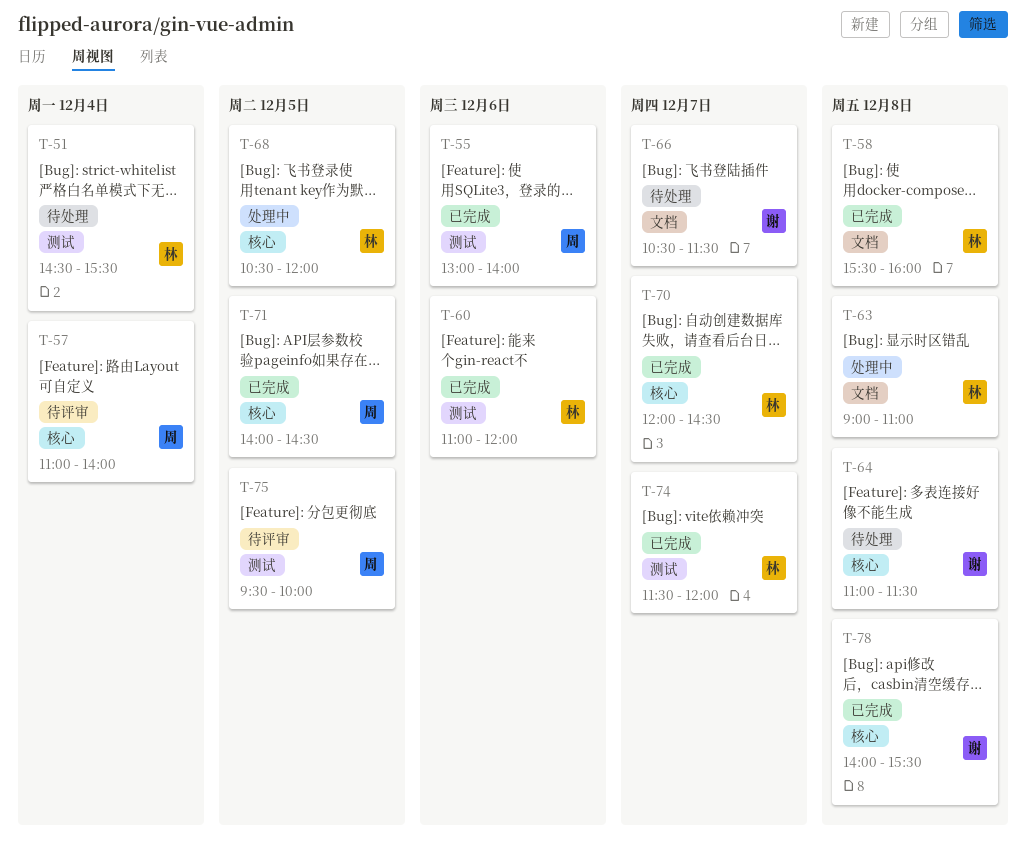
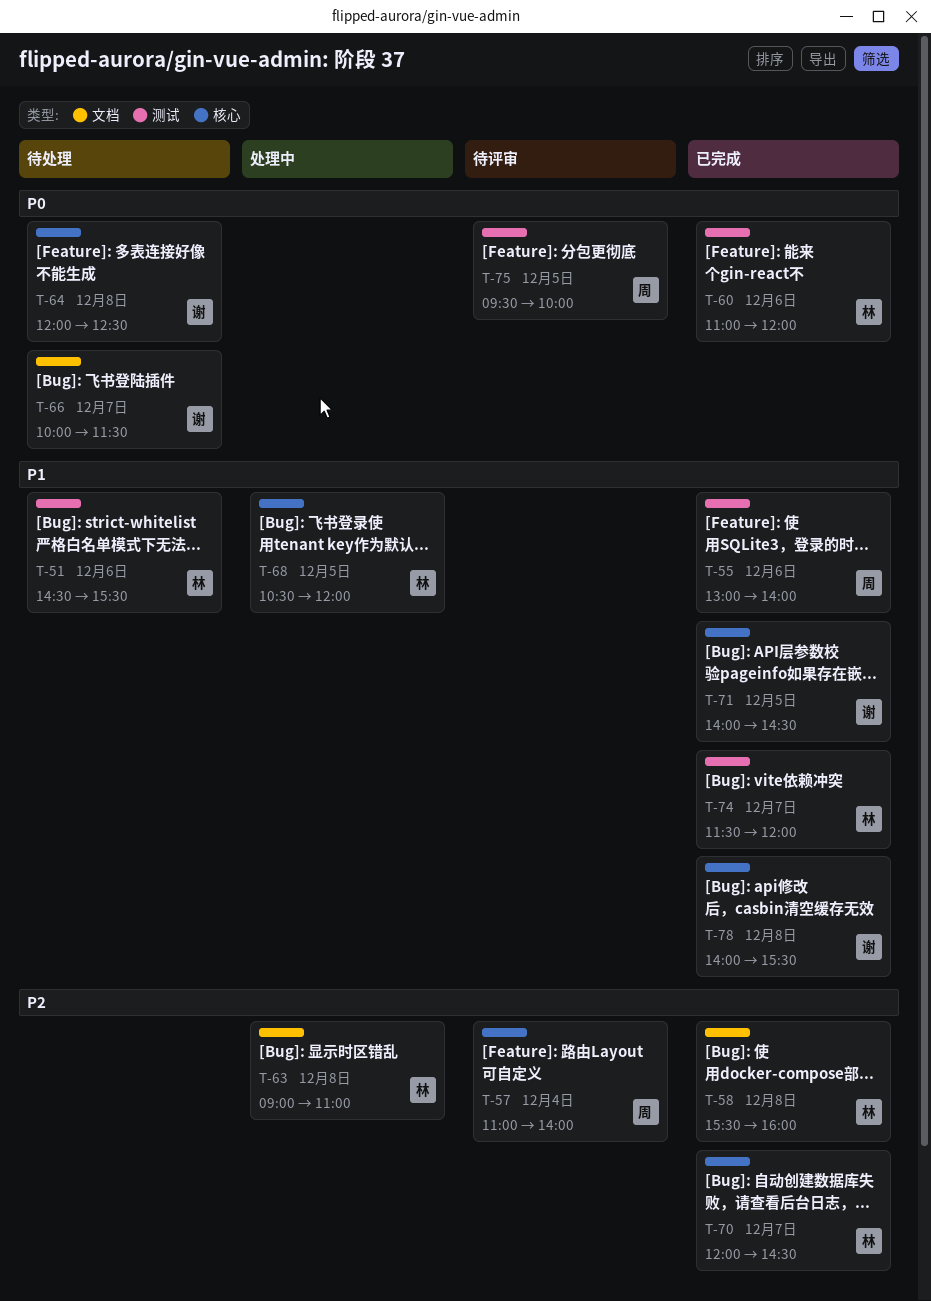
T-51, day: Dec 4 -> Dec 6
T-64, begins: 11:00 -> 12:00
T-64, ends: 11:30 -> 12:30
T-66, begins: 10:30 -> 10:00
T-71, owner: 周 -> 谢

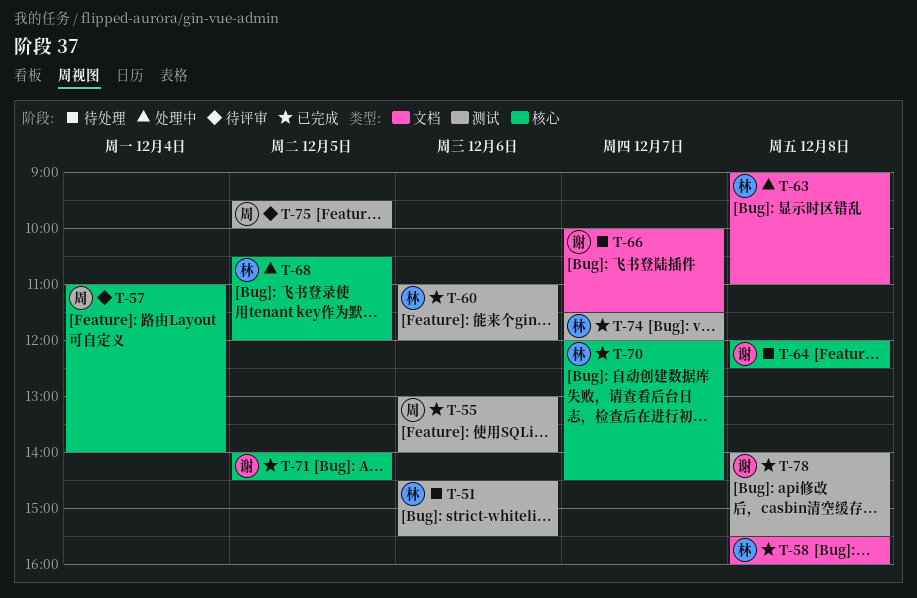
T-78, label: 核心 -> 测试

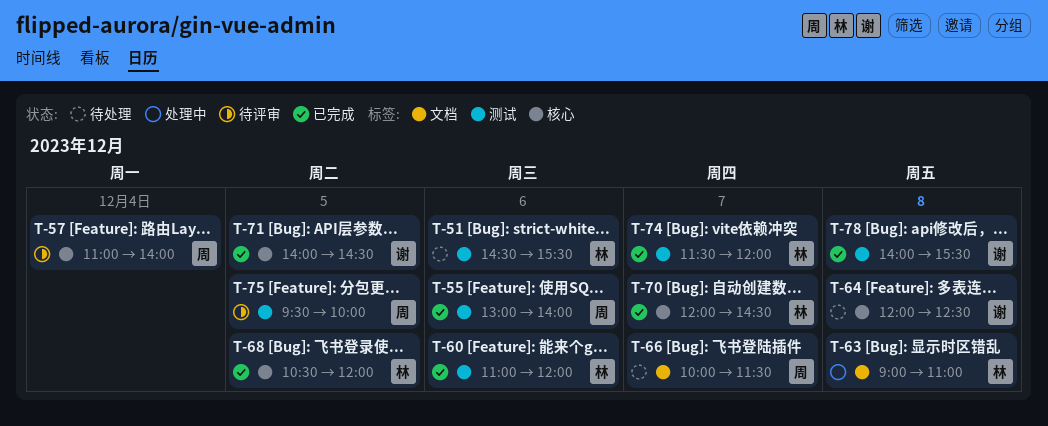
T-58: present -> none
T-66, owner: 谢 -> 周
T-68, status: 处理中 -> 已完成

